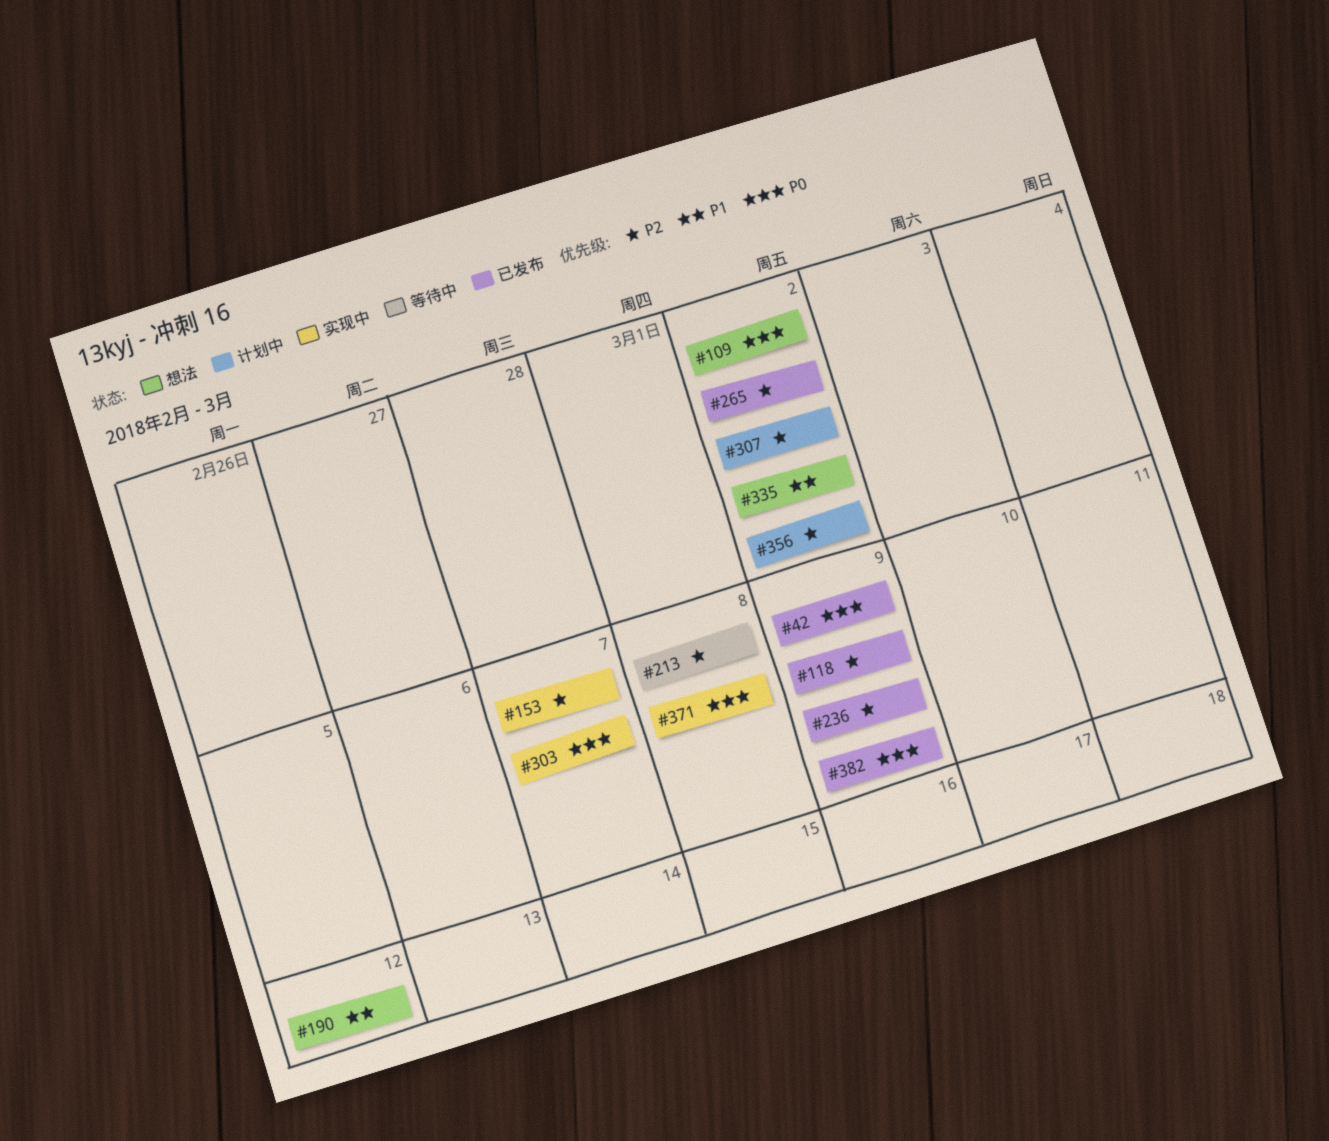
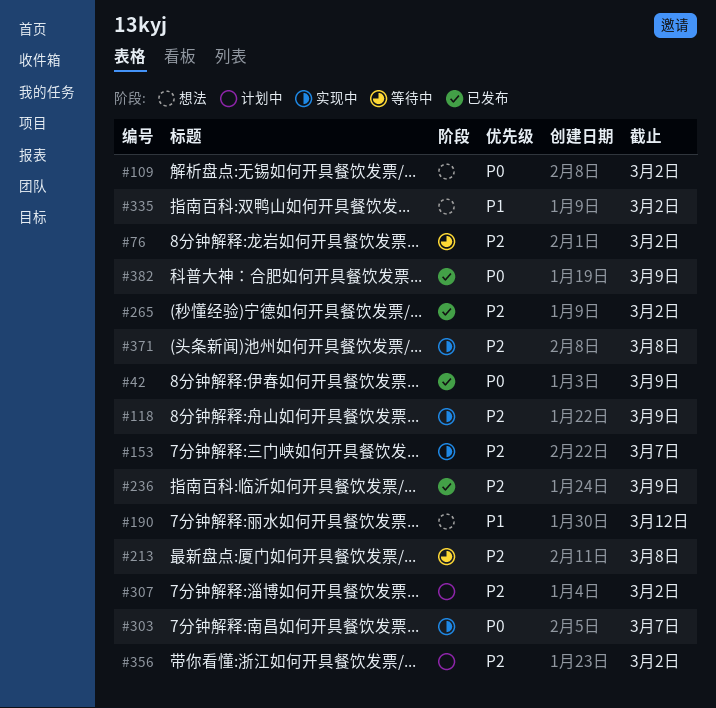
#76: none -> present
#118, status: 已发布 -> 实现中
#371, priority: P0 -> P2

